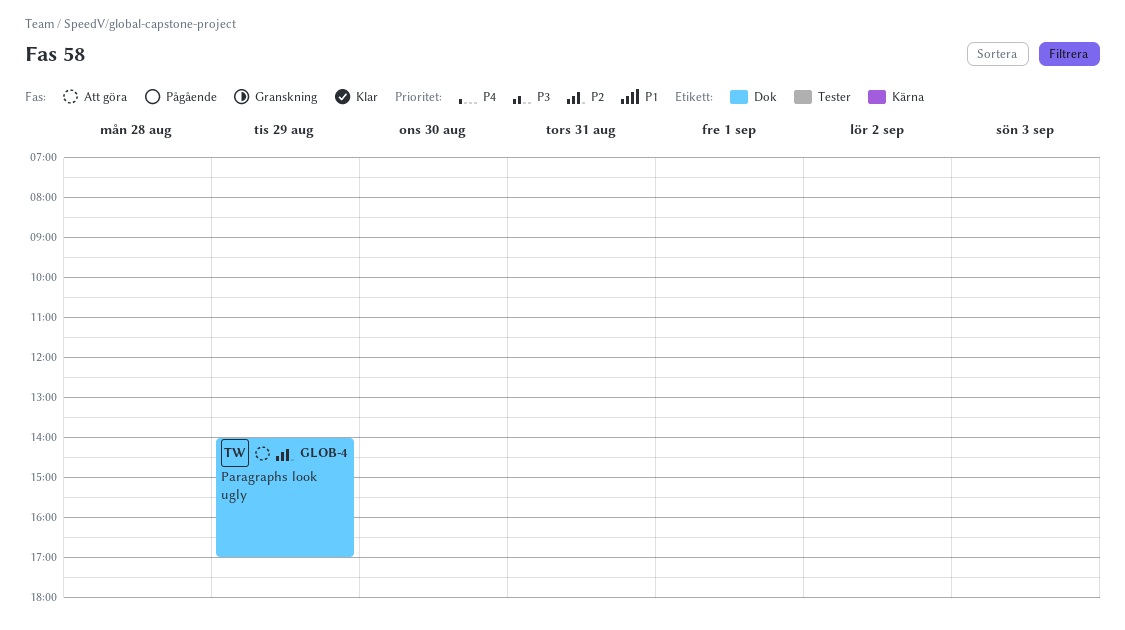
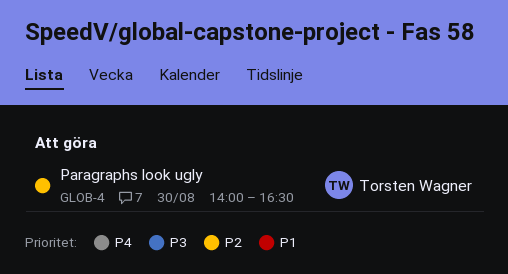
GLOB-4, day: Aug 29 -> Aug 30
GLOB-4, ends: 17:00 -> 16:30

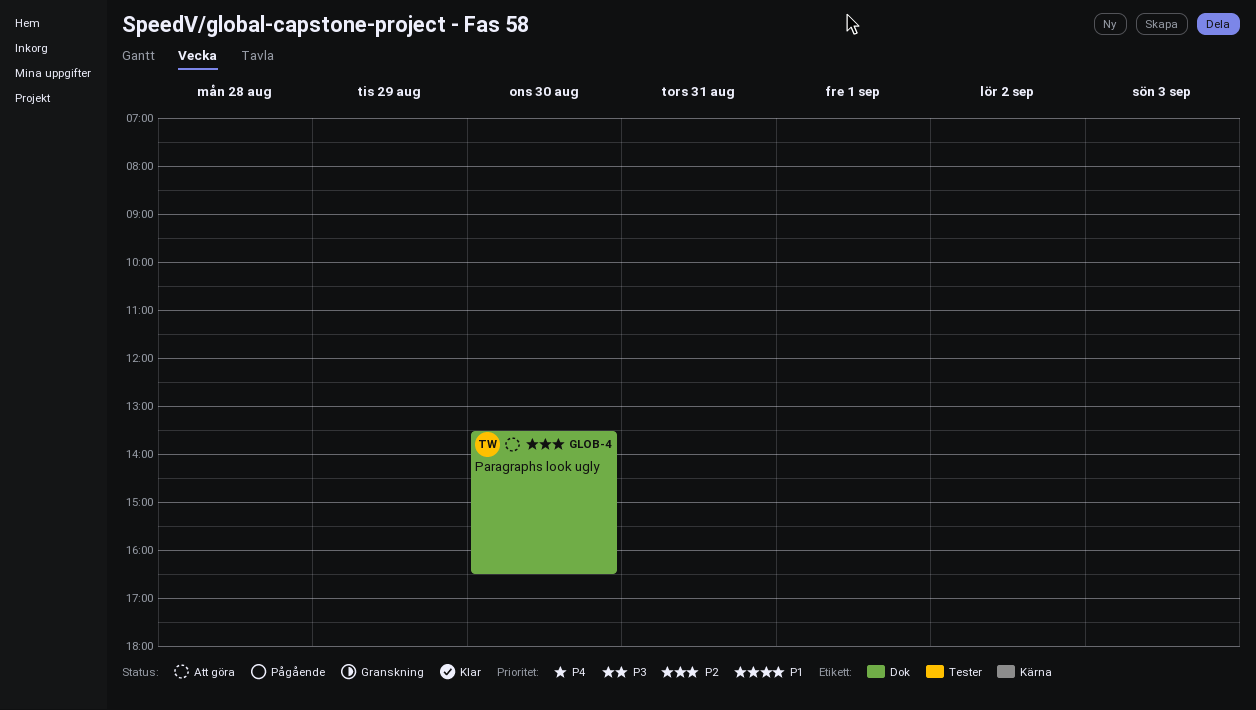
GLOB-4, begins: 14:00 -> 13:30

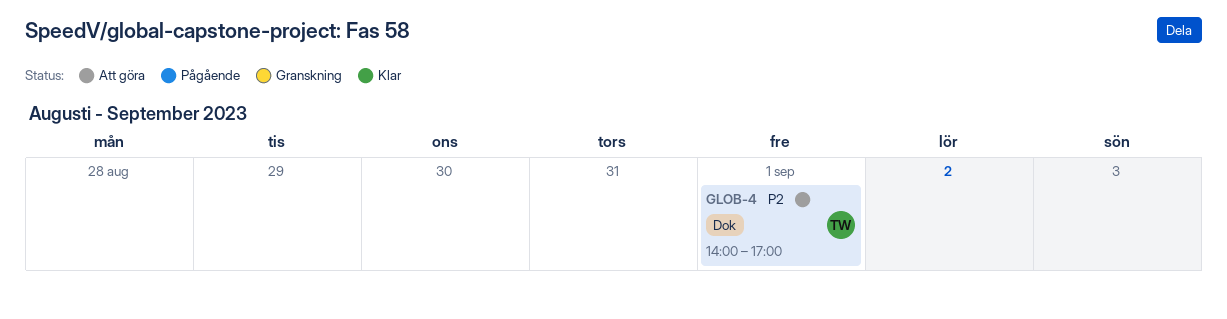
GLOB-4, day: Aug 30 -> Sep 1
GLOB-4, begins: 13:30 -> 14:00
GLOB-4, ends: 16:30 -> 17:00

